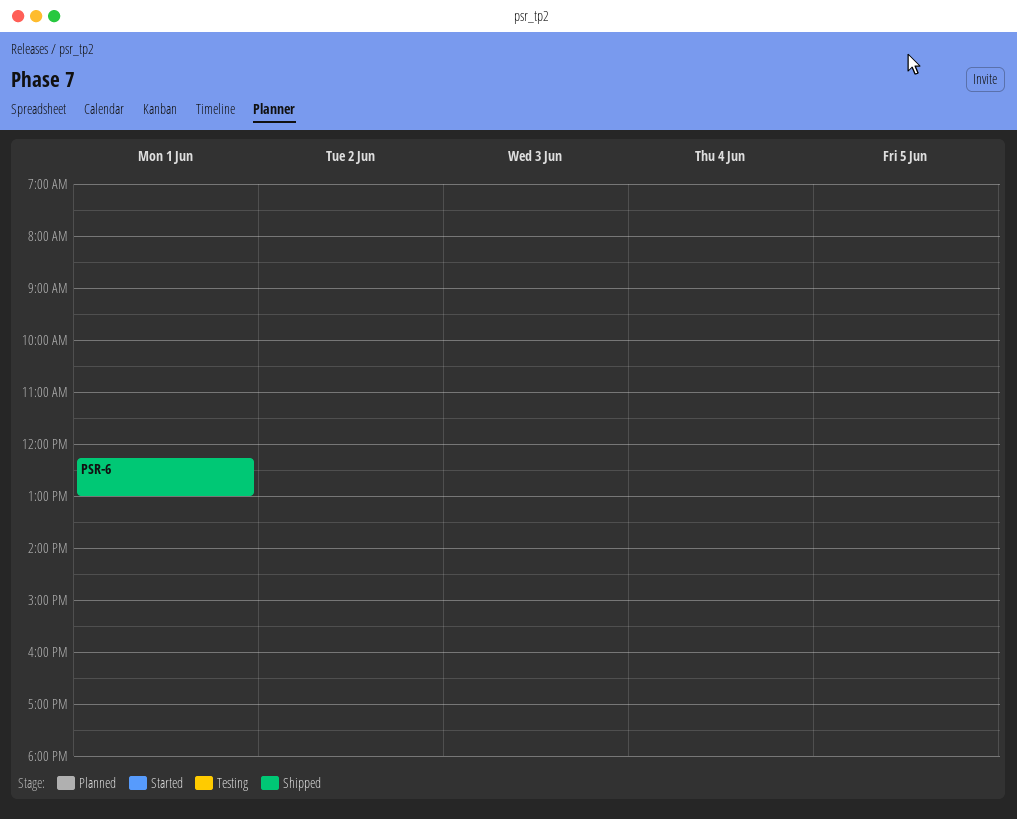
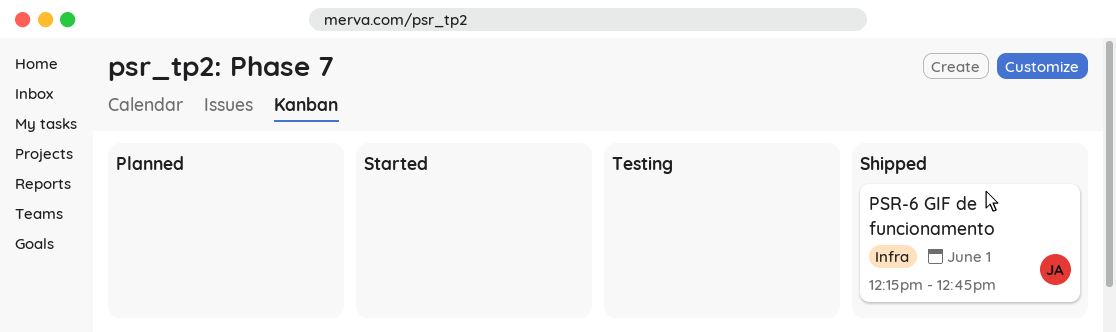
PSR-6, ends: 13:00 -> 12:45

